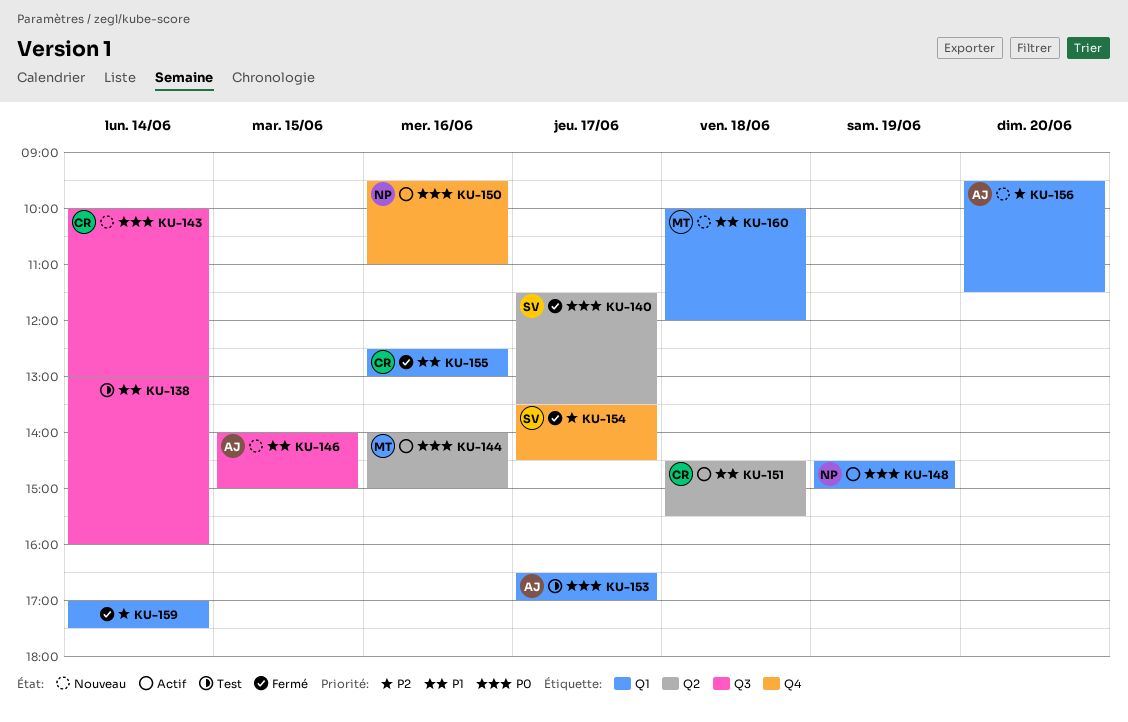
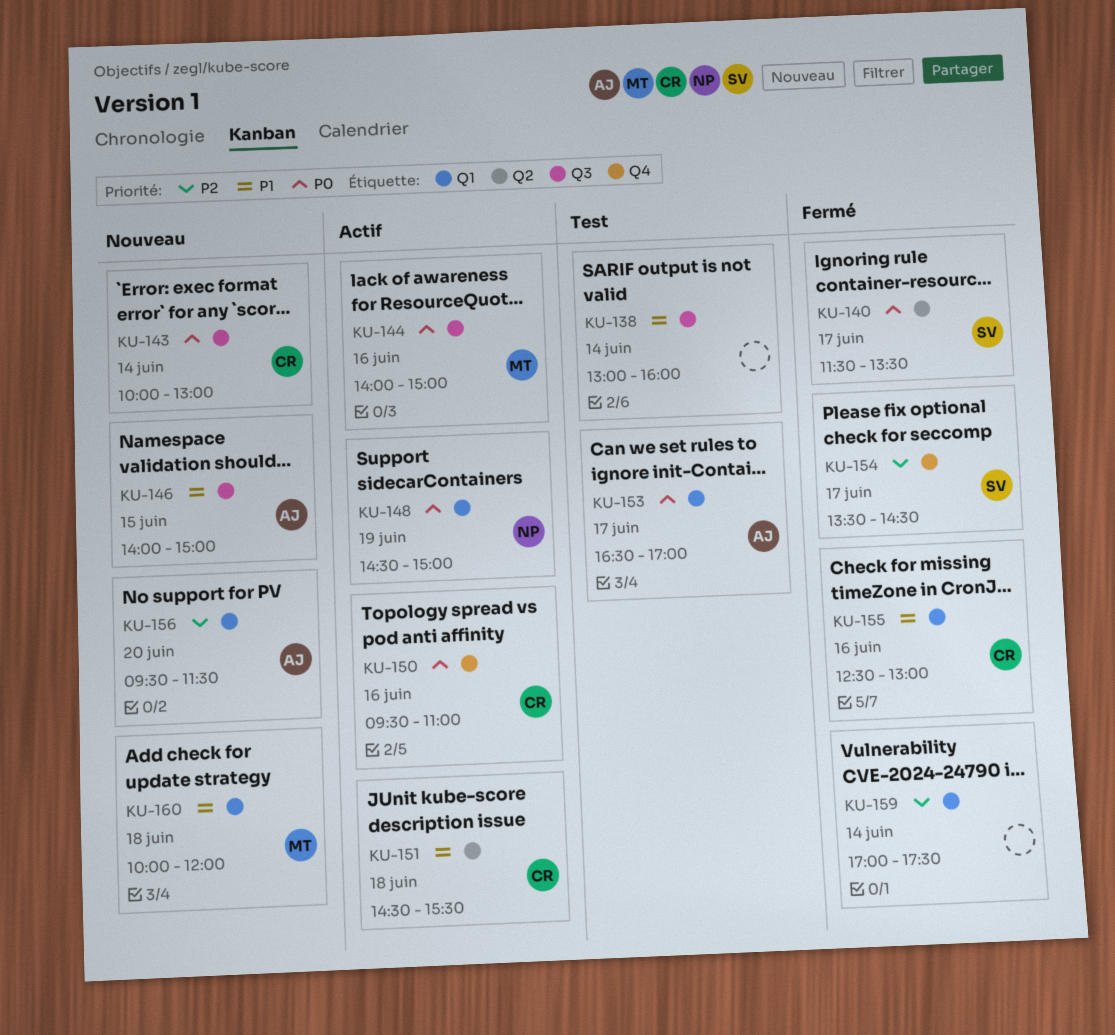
KU-144, label: Q2 -> Q3
KU-150, owner: NP -> CR

